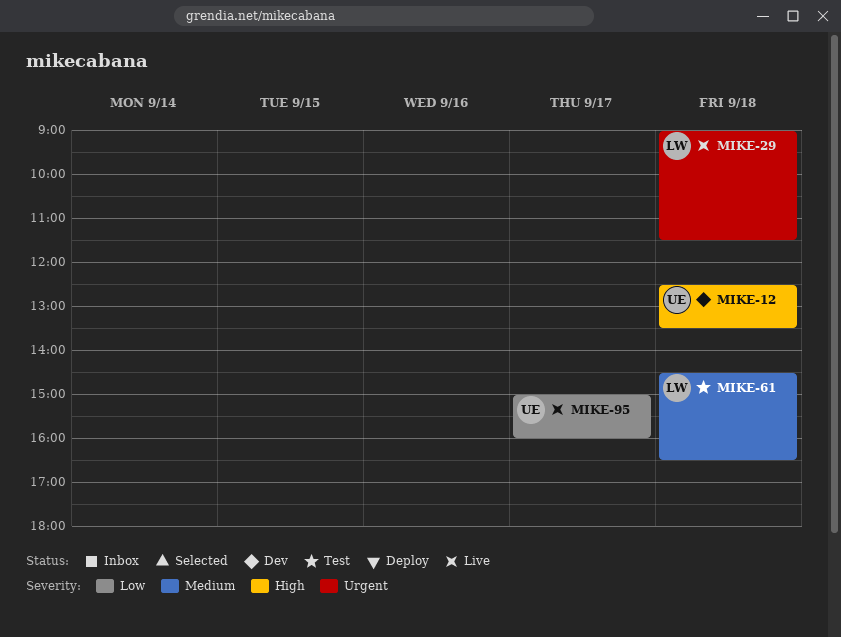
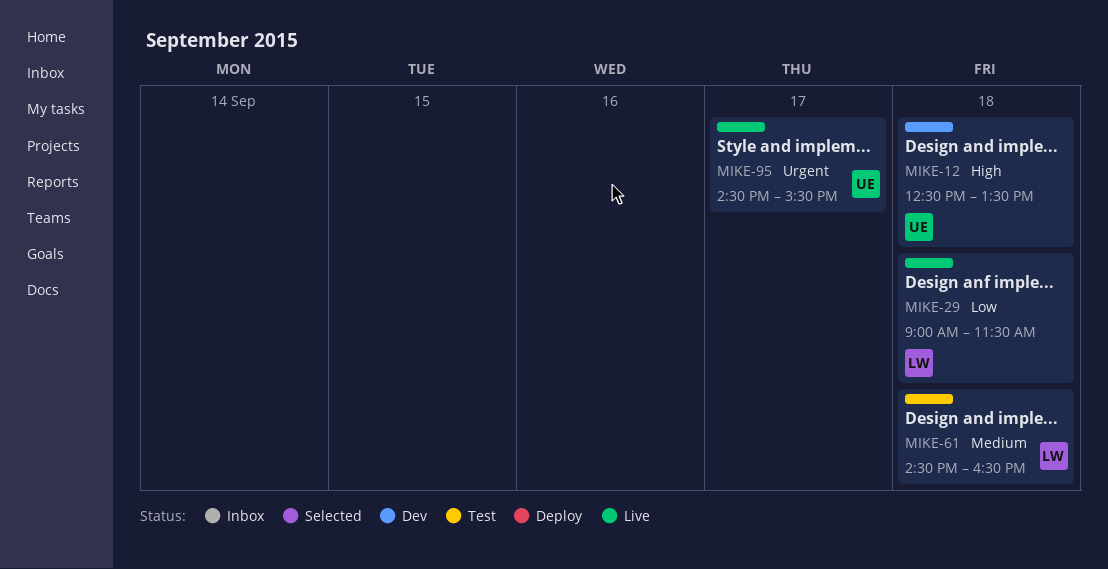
MIKE-29, priority: Urgent -> Low
MIKE-95, priority: Low -> Urgent
MIKE-95, begins: 15:00 -> 14:30
MIKE-95, ends: 16:00 -> 15:30

